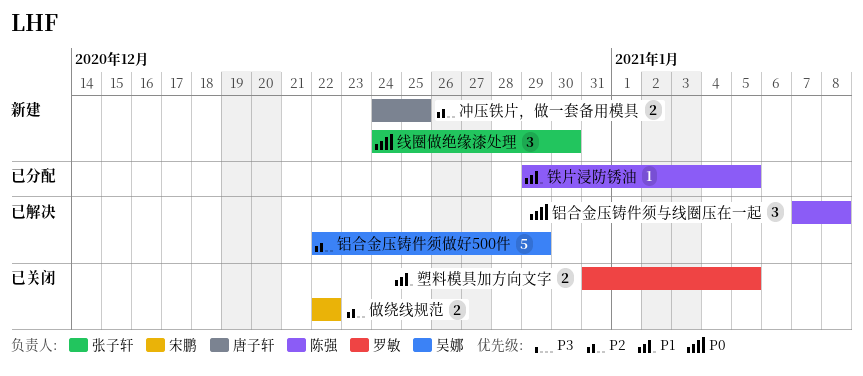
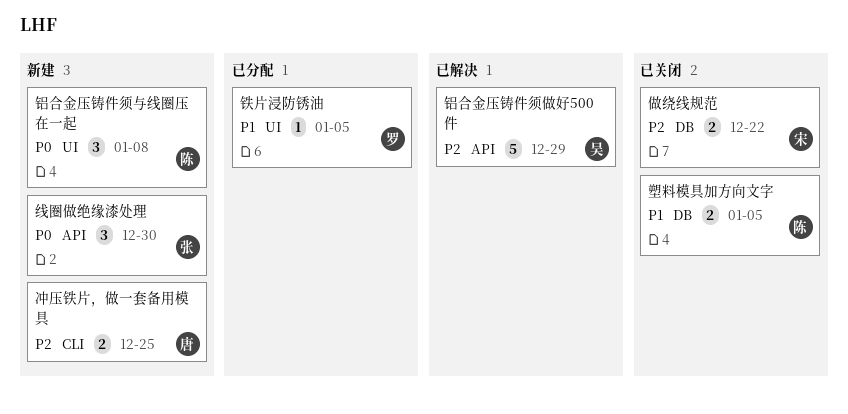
塑料模具加方向文字, owner: 罗敏 -> 陈强
铁片浸防锈油, owner: 陈强 -> 罗敏
铝合金压铸件须与线圈压在一起, status: 已解决 -> 新建

